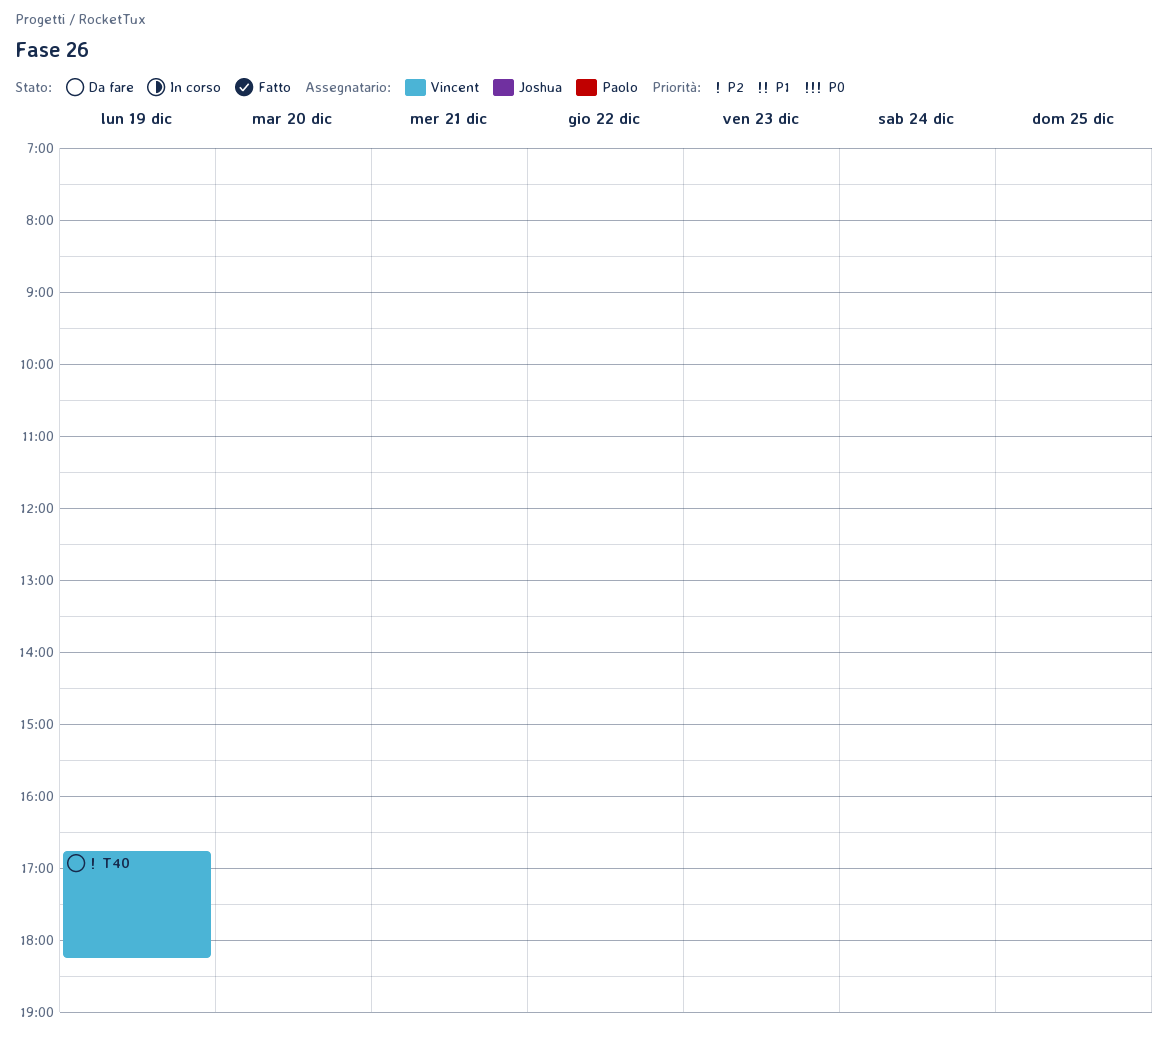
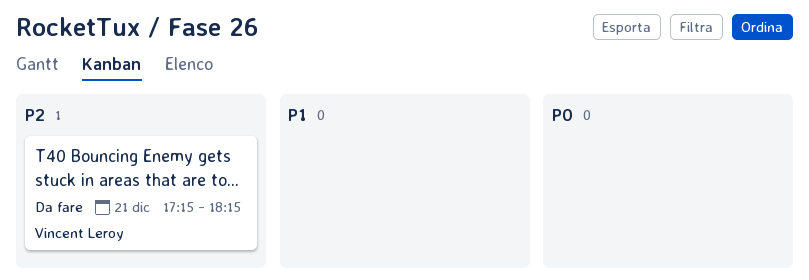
T40, day: Dec 19 -> Dec 21
T40, begins: 16:45 -> 17:15

